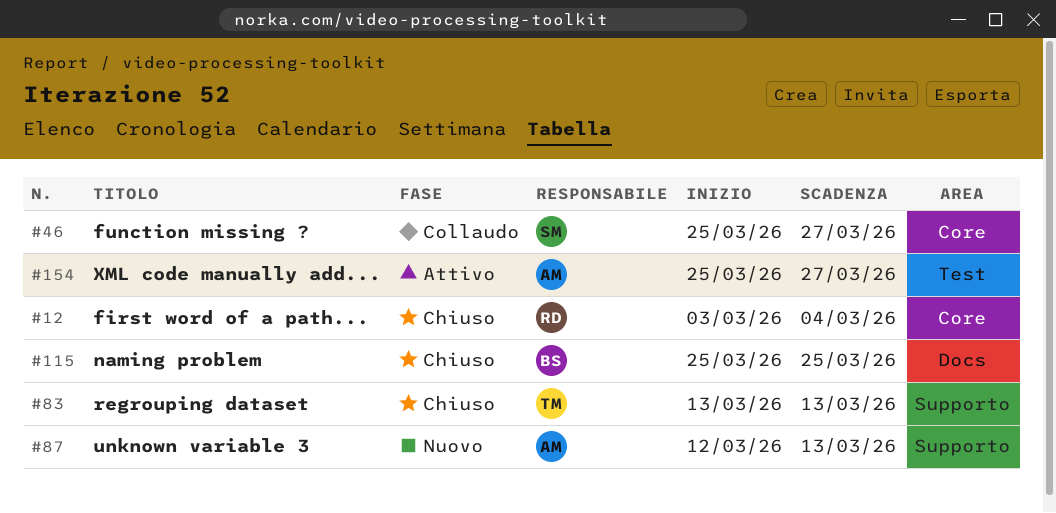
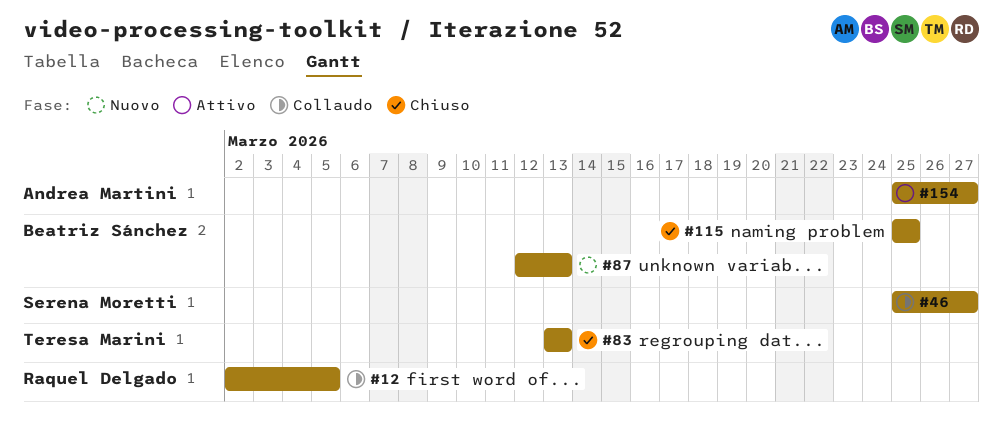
#12, status: Chiuso -> Collaudo
#12, start: Mar 3 -> Mar 2
#12, due: Mar 4 -> Mar 5
#87, owner: Andrea Martini -> Beatriz Sánchez

